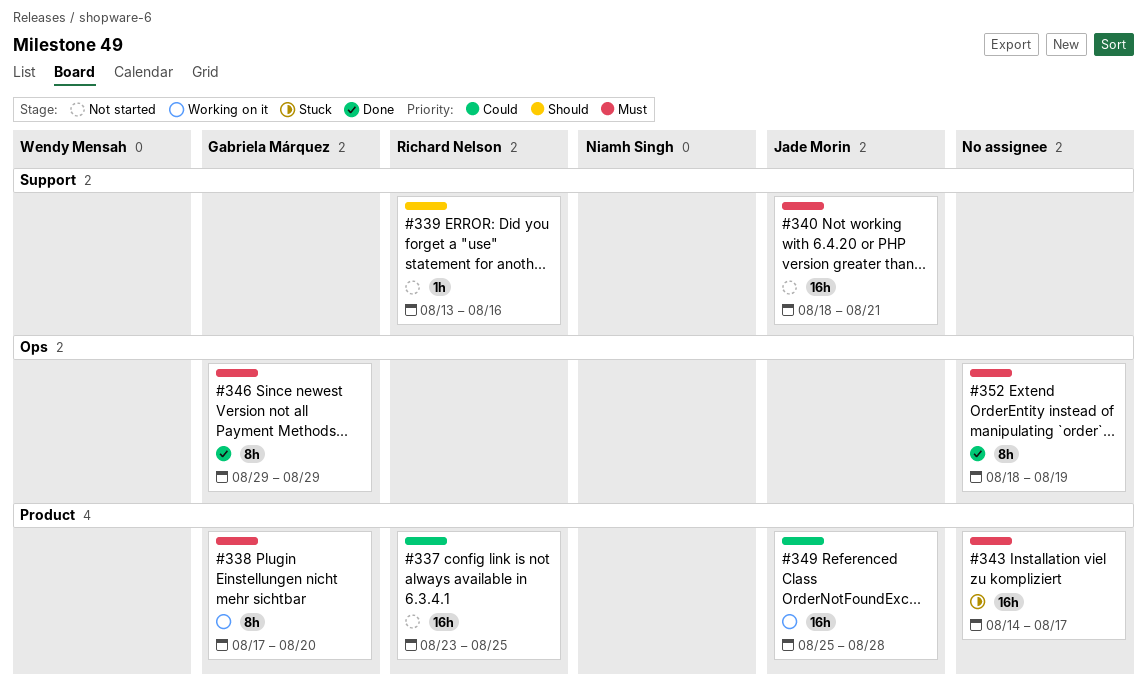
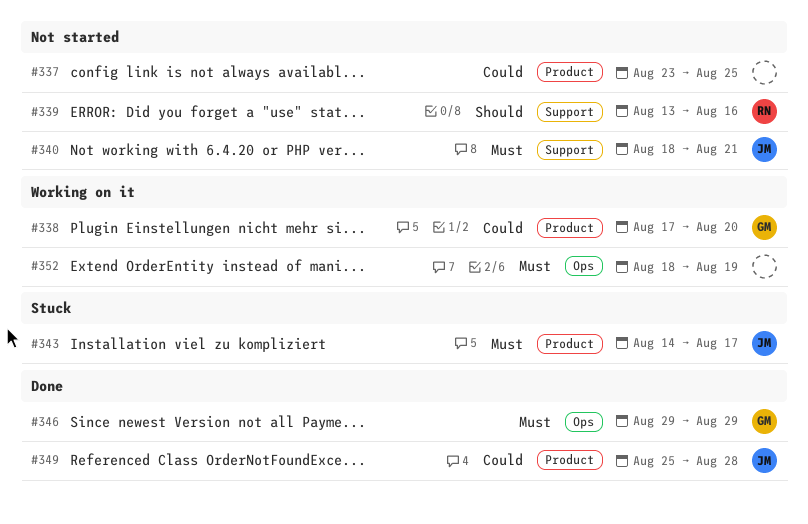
#337, owner: Richard Nelson -> none
#338, priority: Must -> Could
#343, owner: none -> Jade Morin
#349, status: Working on it -> Done
#352, status: Done -> Working on it

